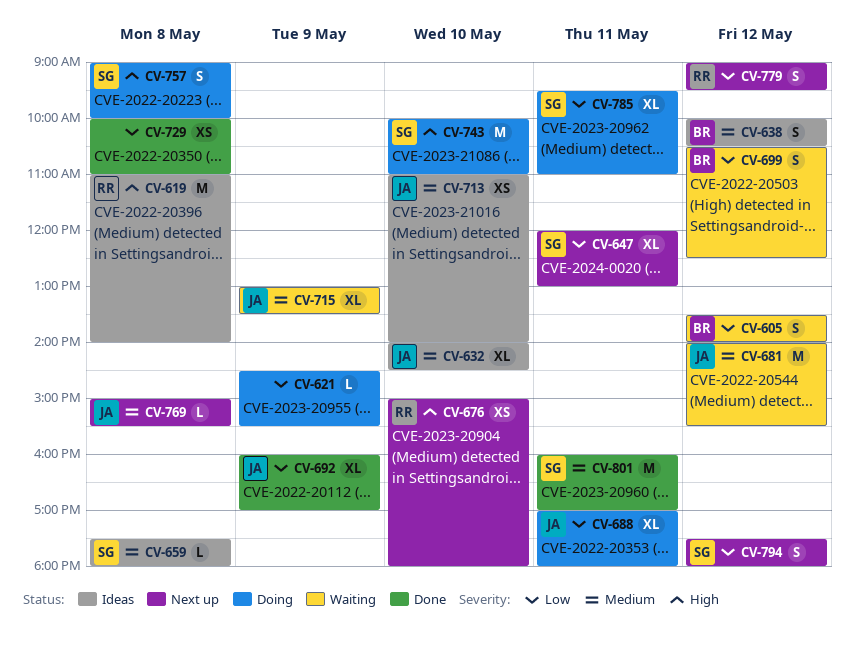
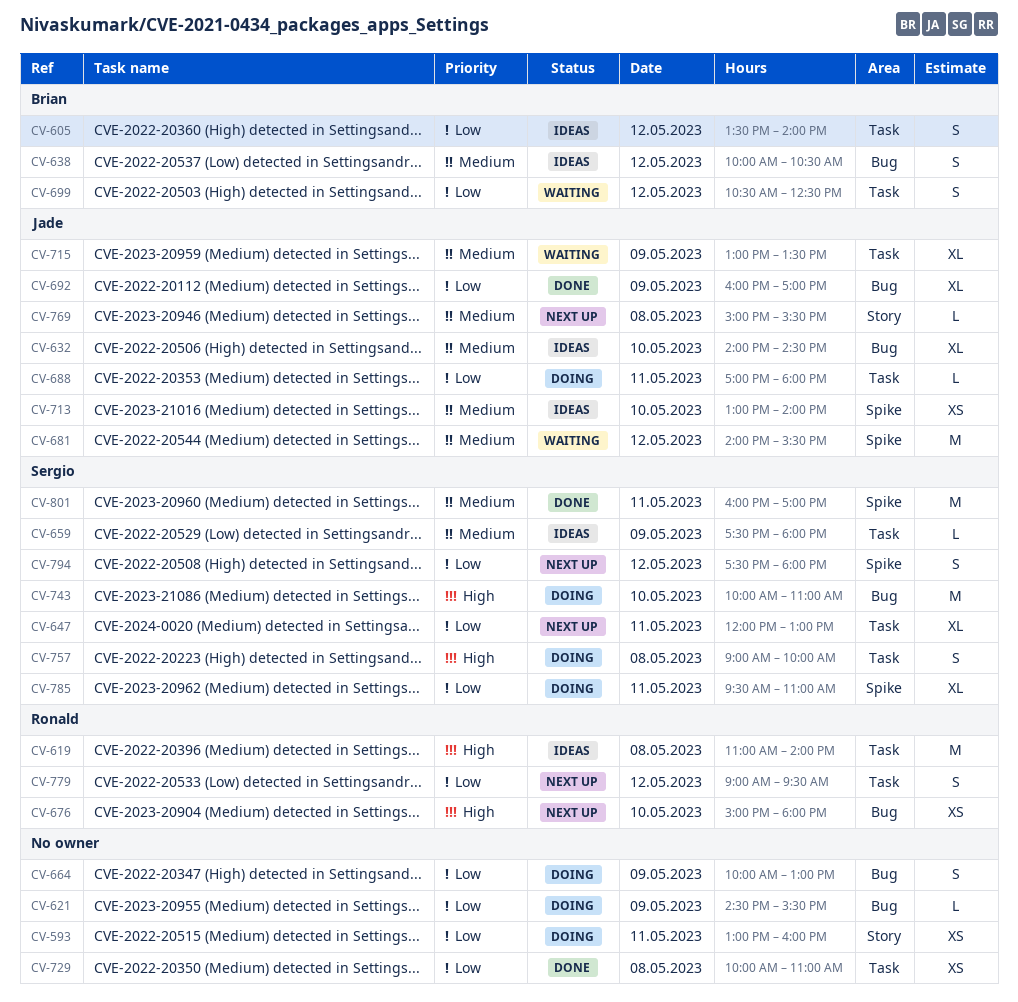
CV-593: none -> present
CV-605, status: Waiting -> Ideas
CV-659, day: May 8 -> May 9
CV-664: none -> present
CV-688, estimate: XL -> L
CV-713, begins: 11:00 -> 13:00

